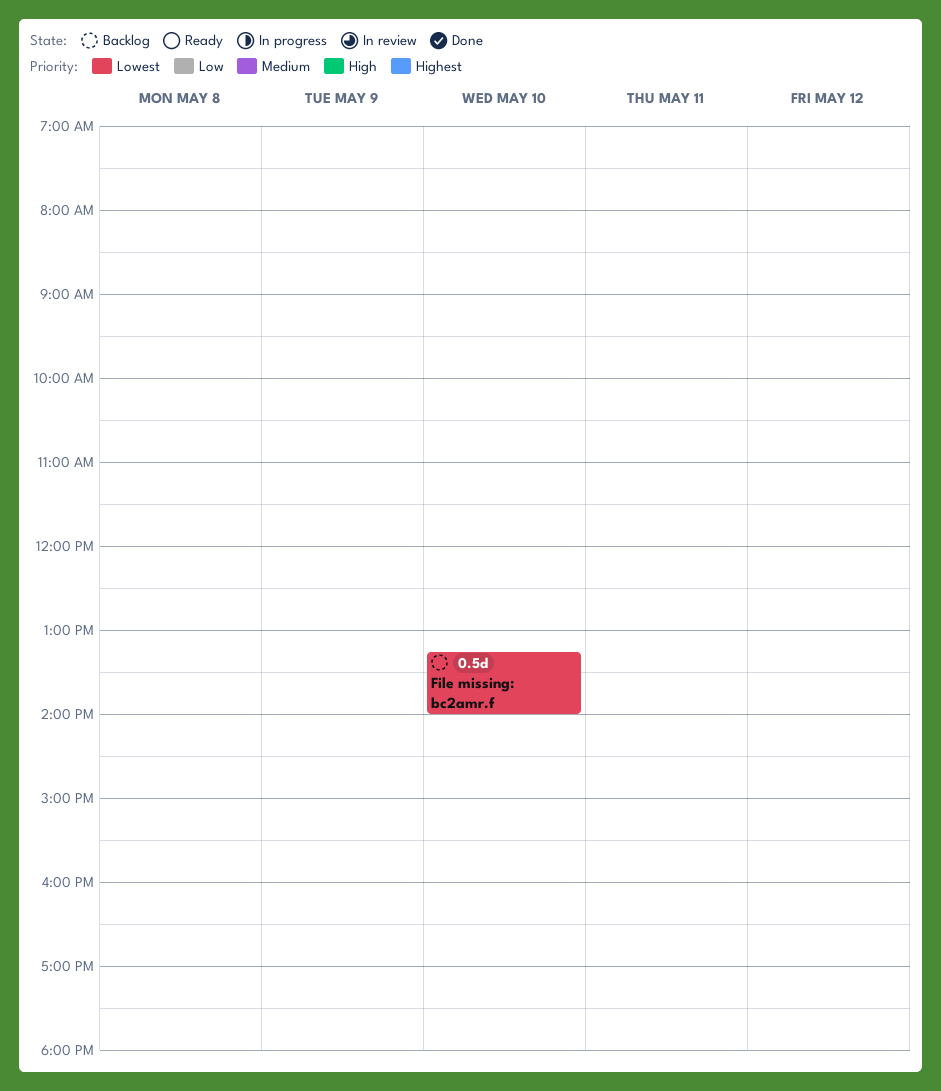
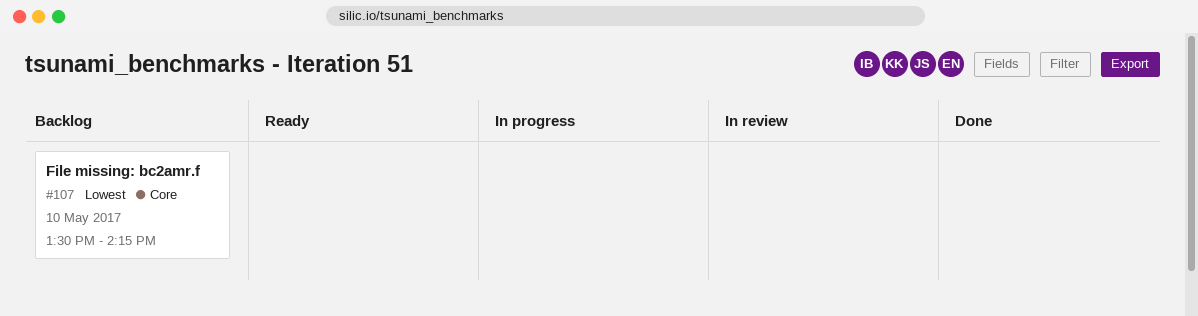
File missing: bc2amr.f, begins: 13:15 -> 13:30
File missing: bc2amr.f, ends: 14:00 -> 14:15

